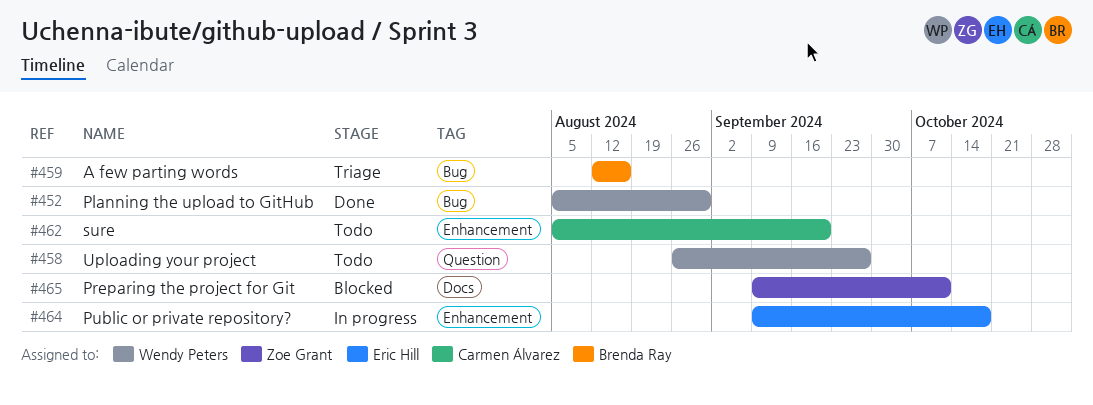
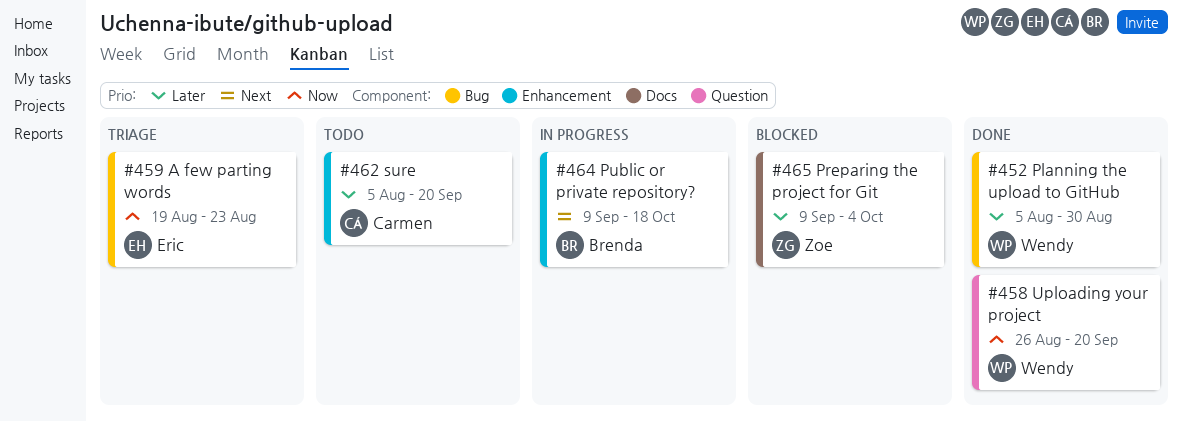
#458, status: Todo -> Done
#458, due: Sep 27 -> Sep 20
#459, owner: Brenda Ray -> Eric Hill
#459, start: Aug 12 -> Aug 19
#459, due: Aug 16 -> Aug 23
#464, owner: Eric Hill -> Brenda Ray
#465, due: Oct 11 -> Oct 4

